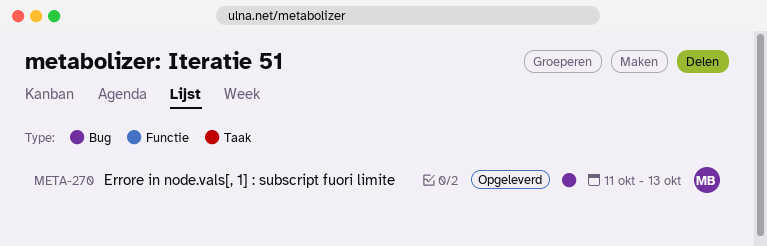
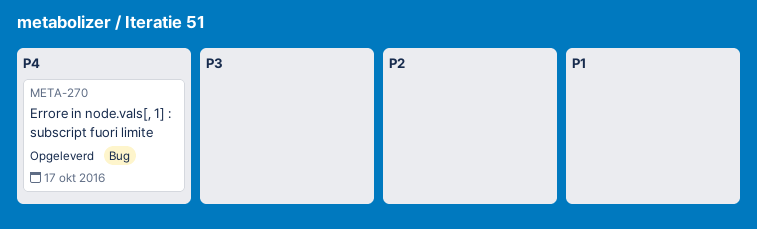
META-270, due: Oct 13 -> Oct 17

